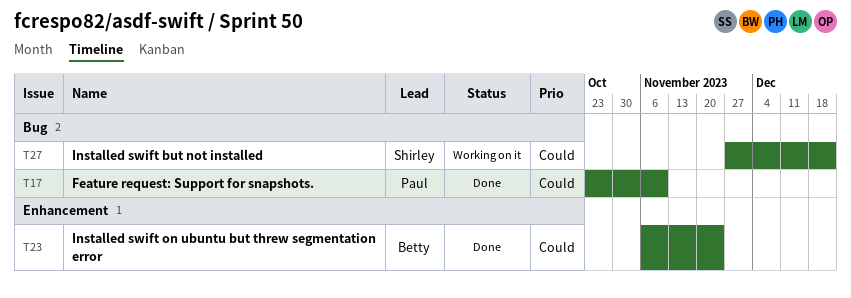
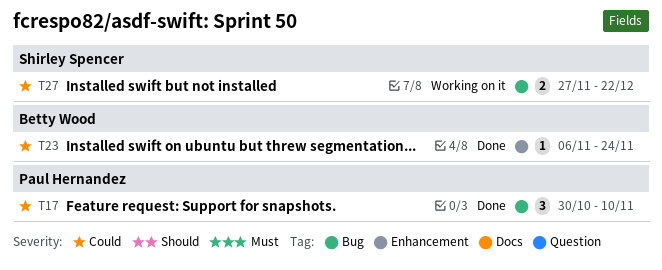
T17, start: Oct 23 -> Oct 30

